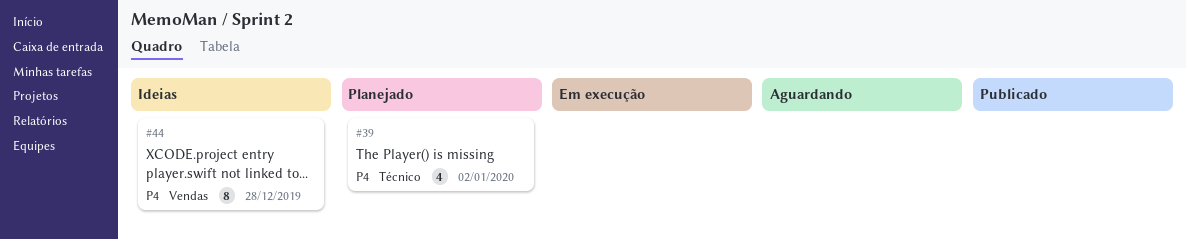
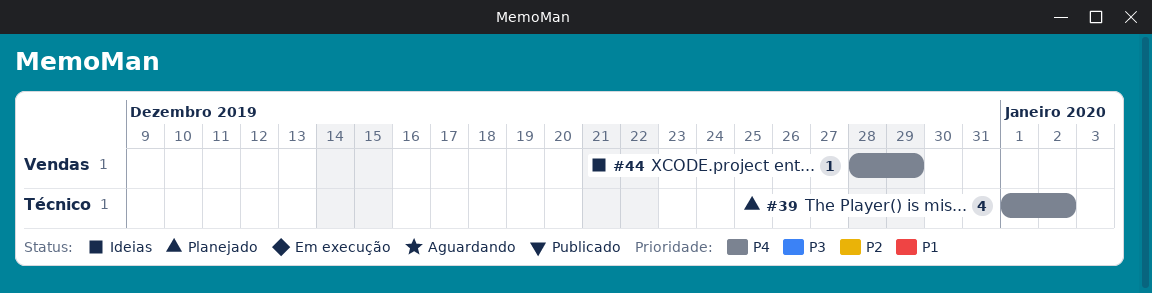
#44, estimate: 8 -> 1
#44, due: Dec 28 -> Dec 29

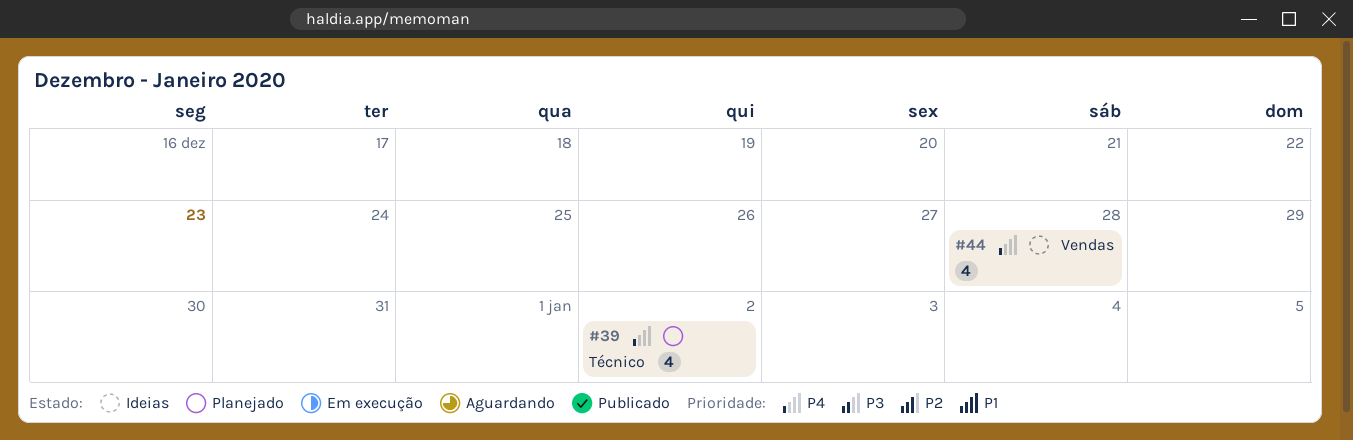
#44, estimate: 1 -> 4
#44, due: Dec 29 -> Dec 28

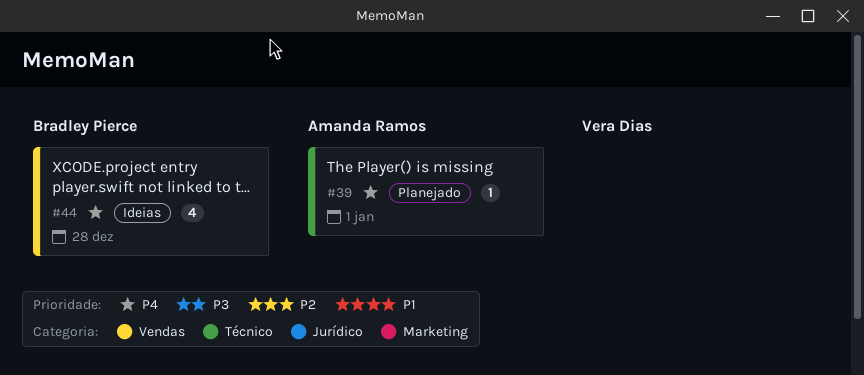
#39, estimate: 4 -> 1
#39, due: Jan 2 -> Jan 1

